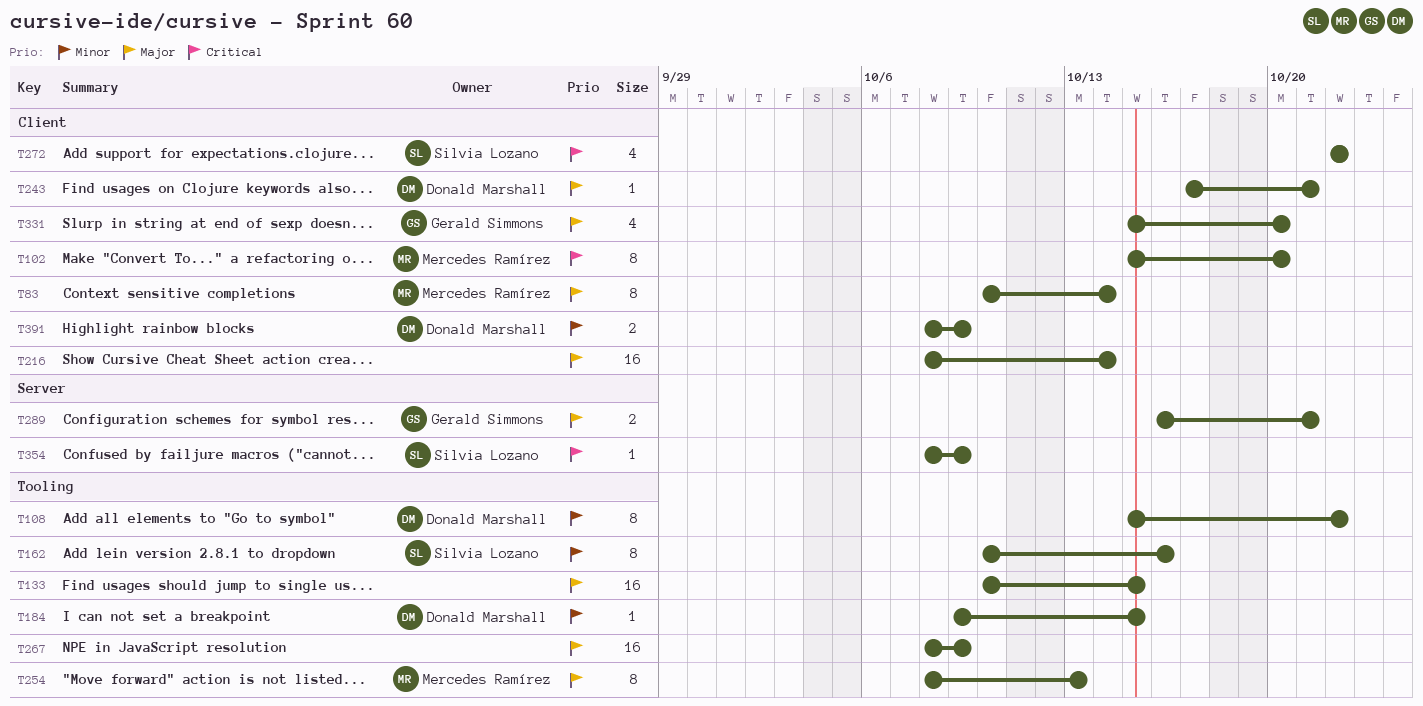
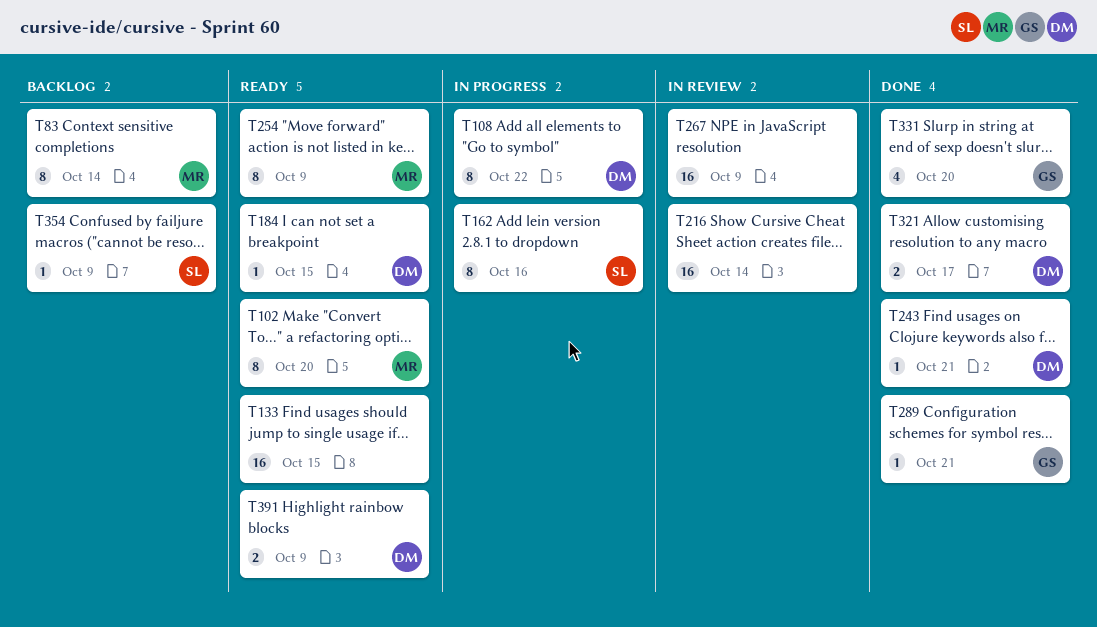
T254, due: Oct 13 -> Oct 9
T272: present -> none
T289, estimate: 2 -> 1
T321: none -> present

